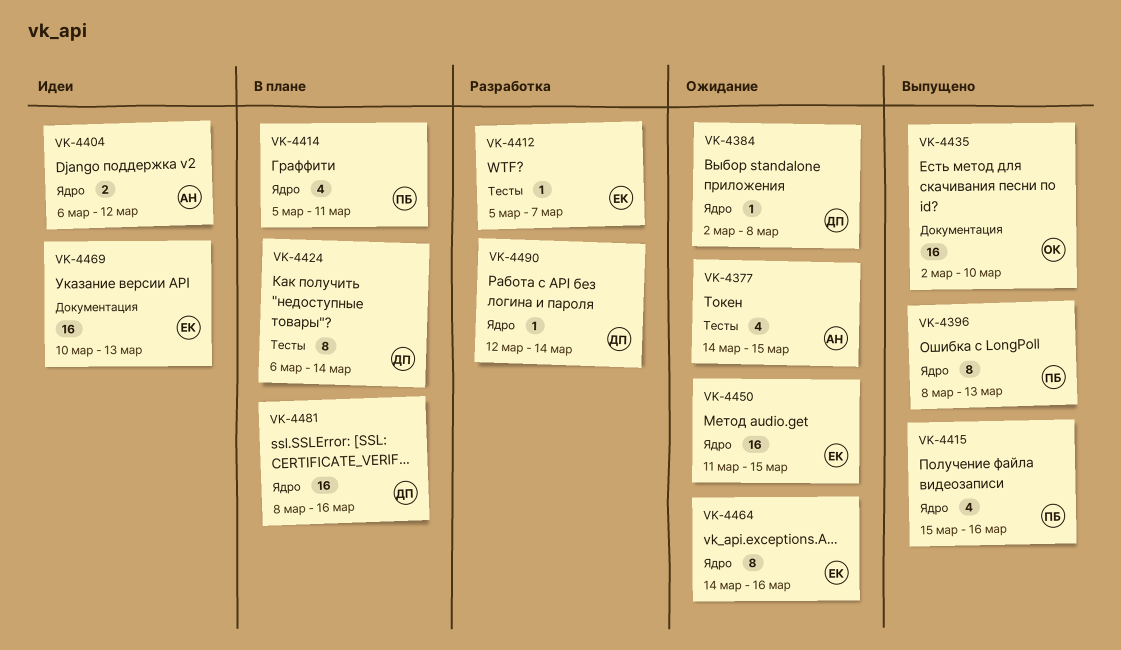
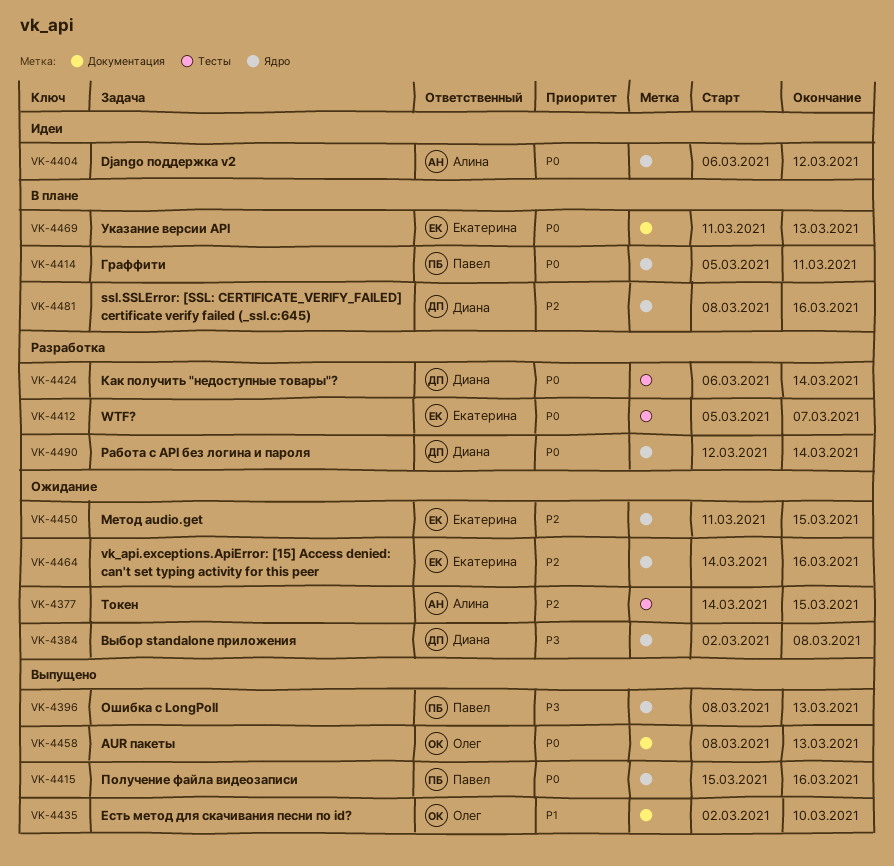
VK-4424, status: В плане -> Разработка
VK-4458: none -> present
VK-4469, status: Идеи -> В плане
VK-4469, start: Mar 10 -> Mar 11

